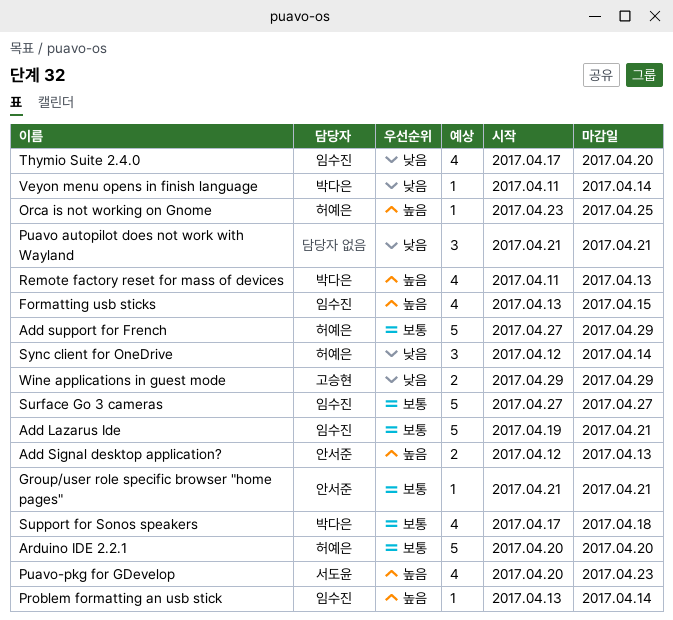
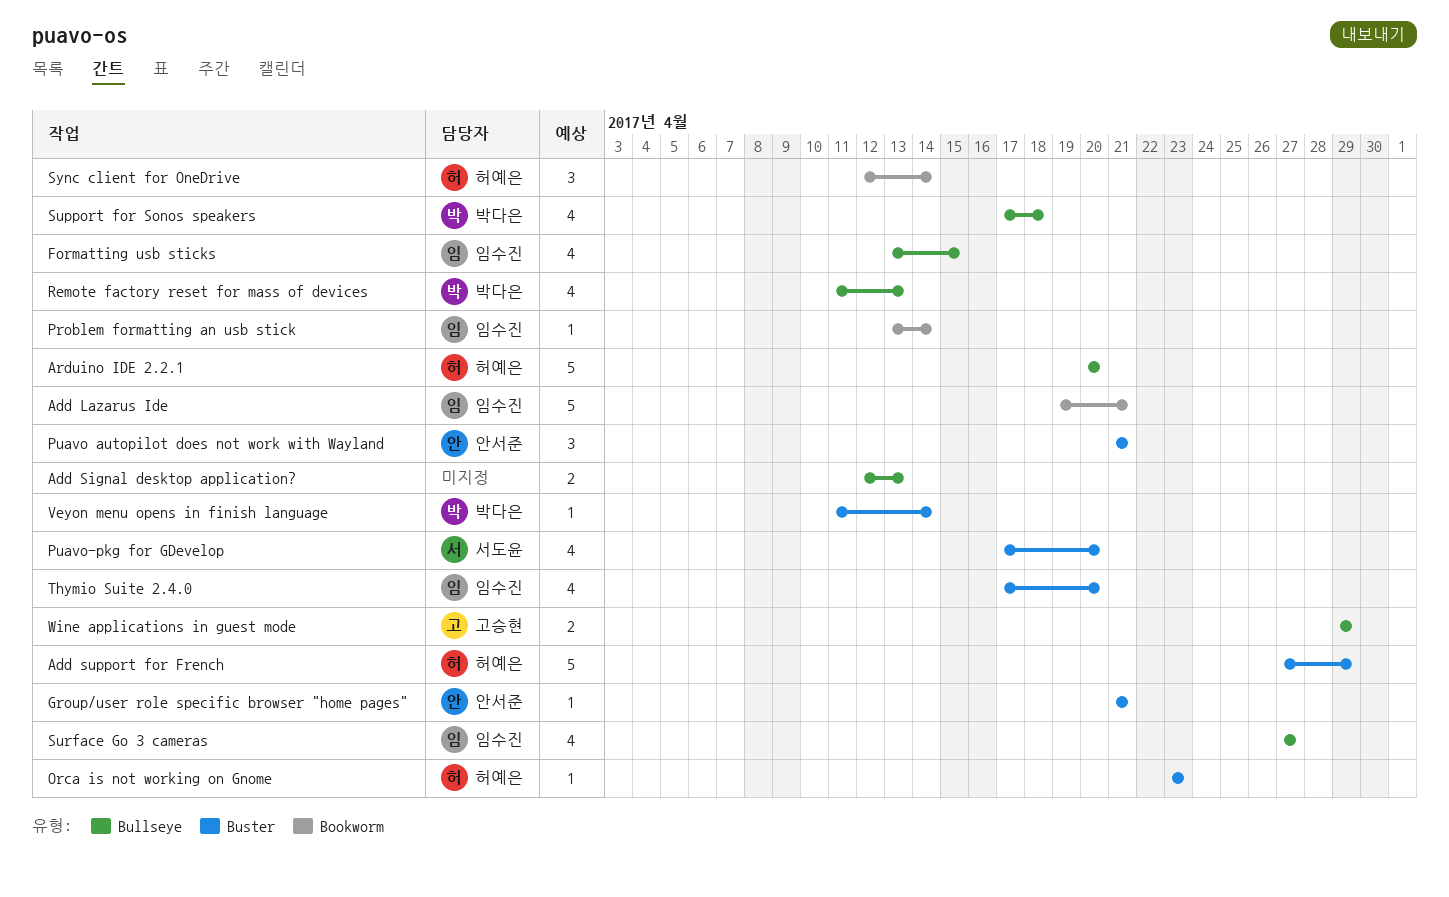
Add Signal desktop application?, owner: 안서준 -> none
Orca is not working on Gnome, due: Apr 25 -> Apr 23
Puavo autopilot does not work with Wayland, owner: none -> 안서준
Puavo-pkg for GDevelop, start: Apr 20 -> Apr 17
Puavo-pkg for GDevelop, due: Apr 23 -> Apr 20
Surface Go 3 cameras, estimate: 5 -> 4

